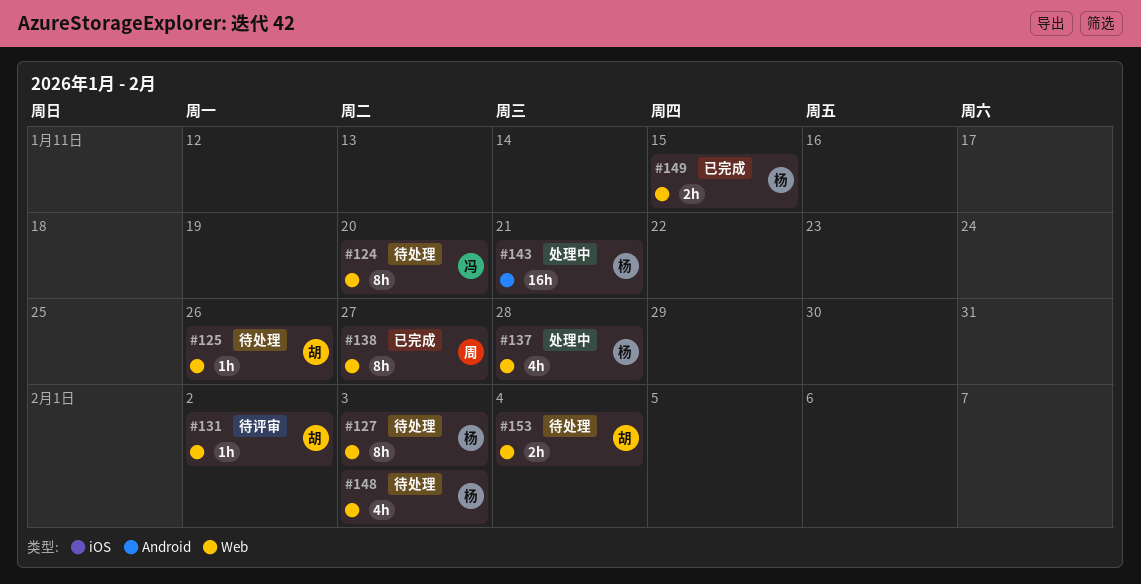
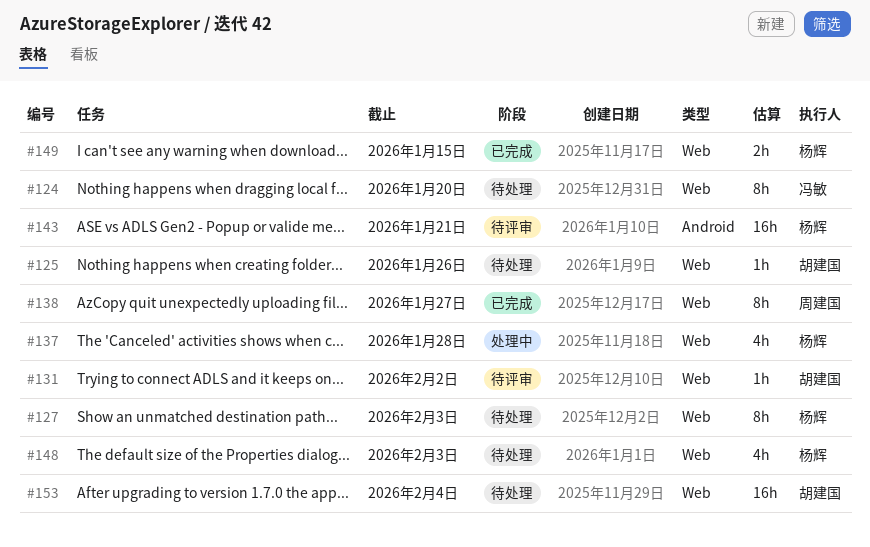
#143, status: 处理中 -> 待评审
#153, estimate: 2h -> 16h

